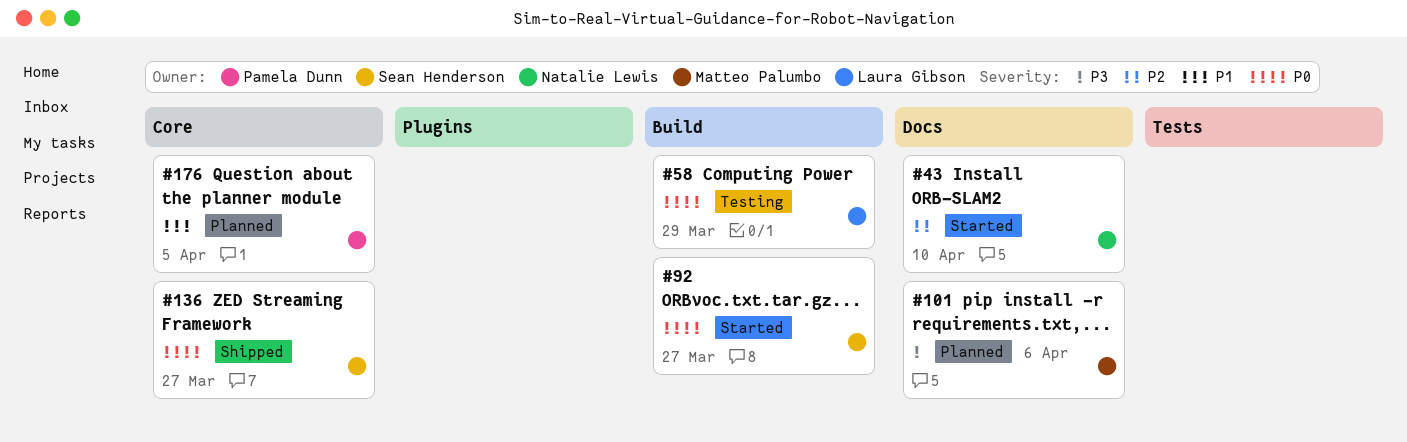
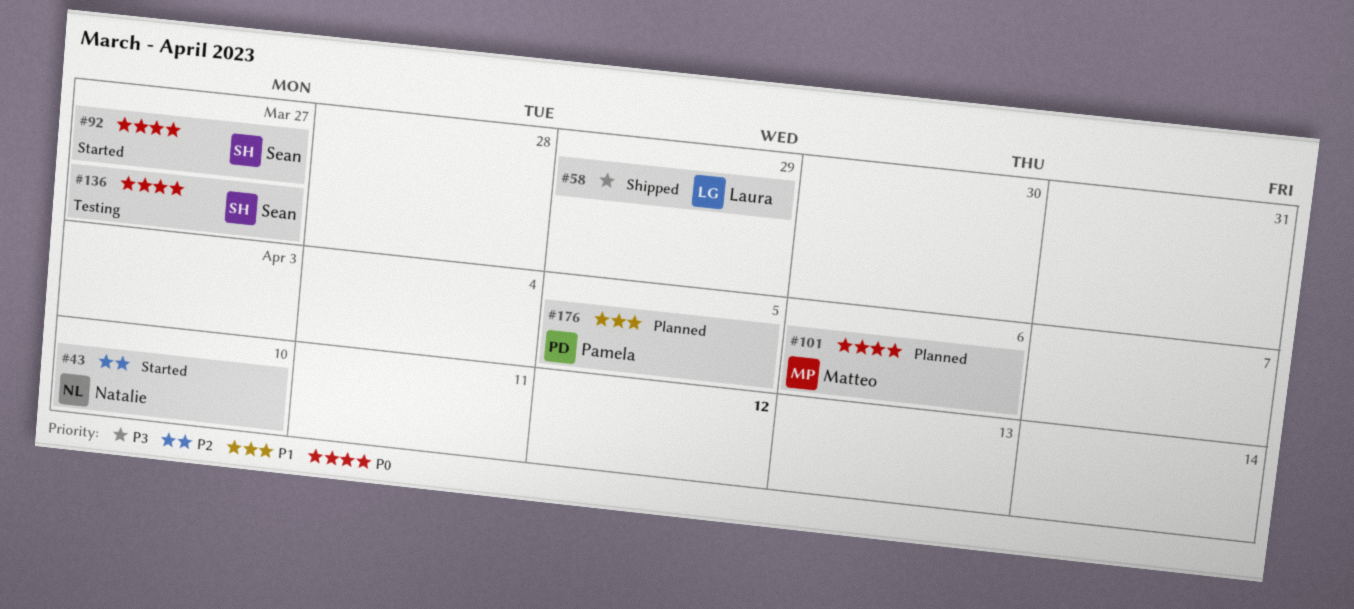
#58, status: Testing -> Shipped
#58, priority: P0 -> P3
#101, priority: P3 -> P0
#136, status: Shipped -> Testing

